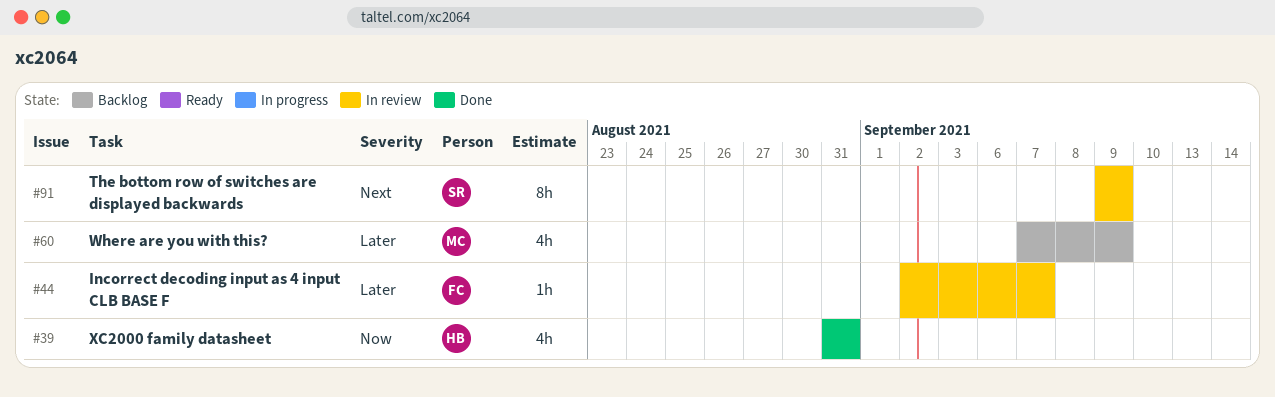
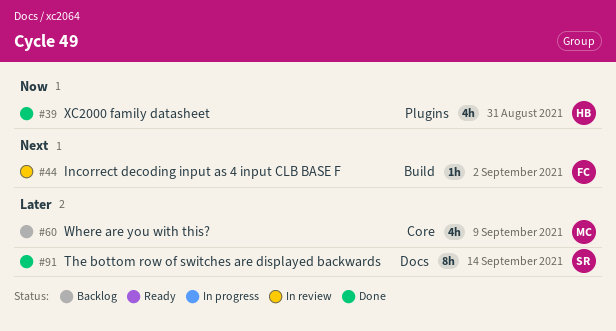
#44, priority: Later -> Next
#44, due: Sep 7 -> Sep 2
#91, status: In review -> Done
#91, priority: Next -> Later
#91, due: Sep 9 -> Sep 14

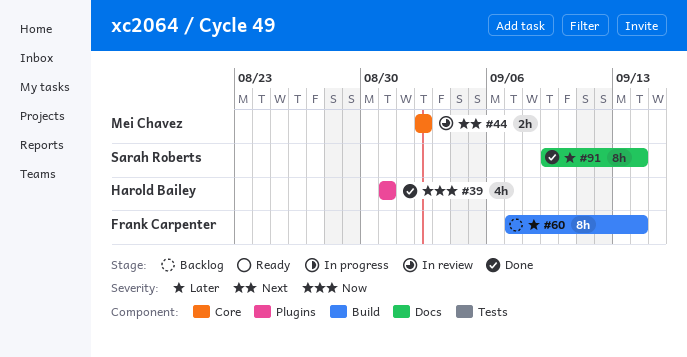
#44, owner: Frank Carpenter -> Mei Chavez
#44, label: Build -> Core
#44, estimate: 1h -> 2h
#60, owner: Mei Chavez -> Frank Carpenter
#60, label: Core -> Build
#60, estimate: 4h -> 8h
#60, due: Sep 9 -> Sep 14

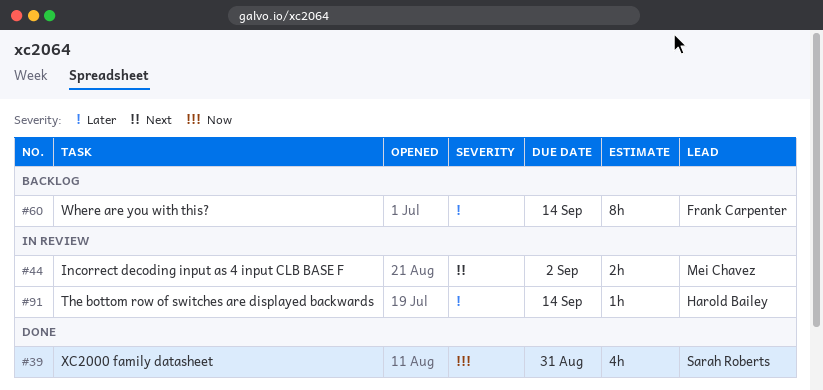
#39, owner: Harold Bailey -> Sarah Roberts
#91, status: Done -> In review
#91, owner: Sarah Roberts -> Harold Bailey
#91, estimate: 8h -> 1h

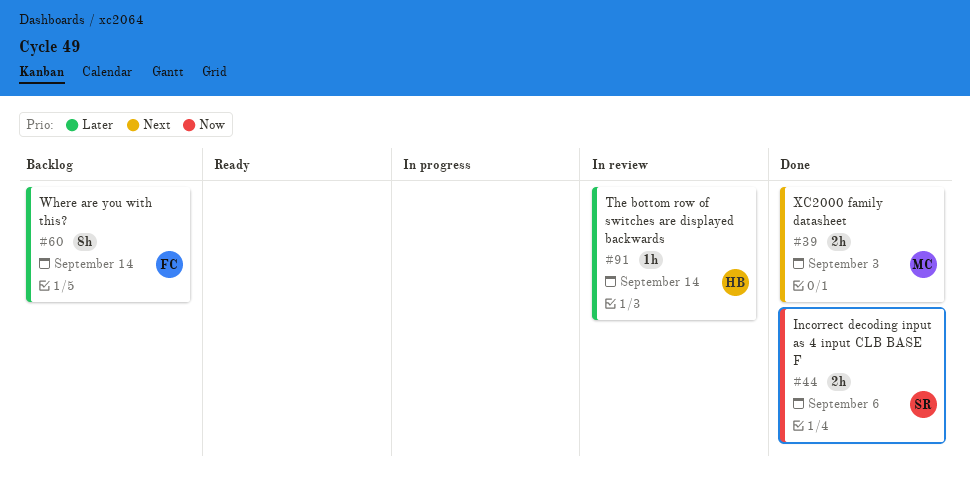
#39, owner: Sarah Roberts -> Mei Chavez
#39, priority: Now -> Next
#39, estimate: 4h -> 2h
#39, due: Aug 31 -> Sep 3
#44, status: In review -> Done
#44, owner: Mei Chavez -> Sarah Roberts
#44, priority: Next -> Now
#44, due: Sep 2 -> Sep 6

